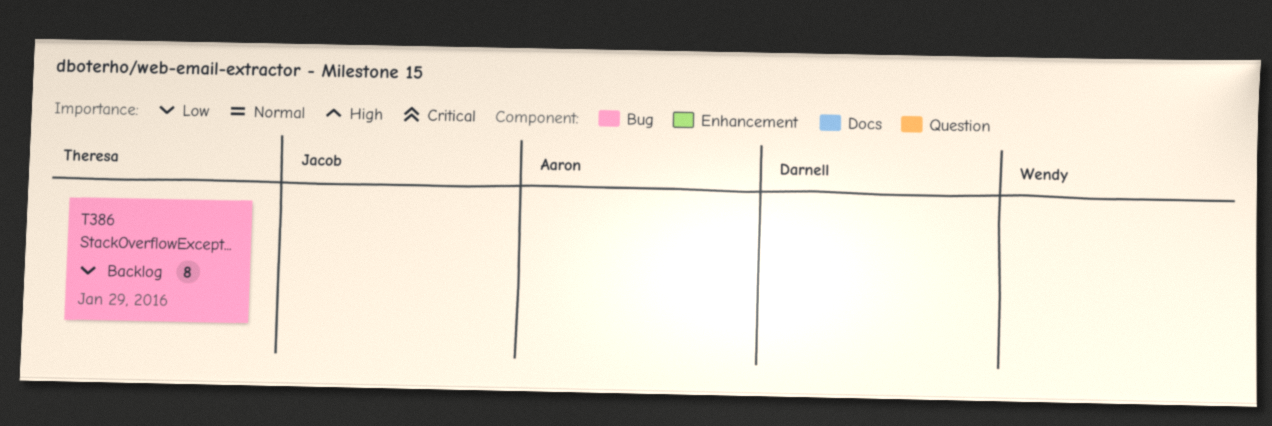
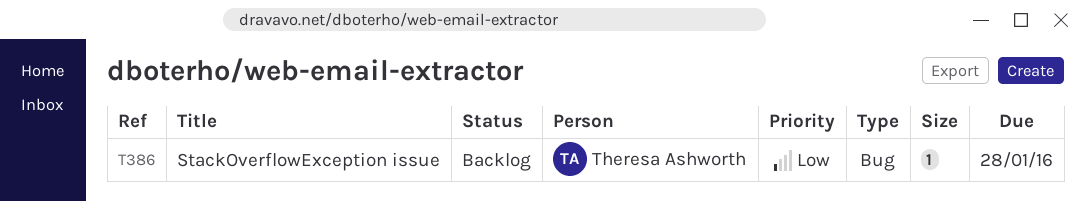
T386, estimate: 8 -> 1
T386, due: Jan 29 -> Jan 28

